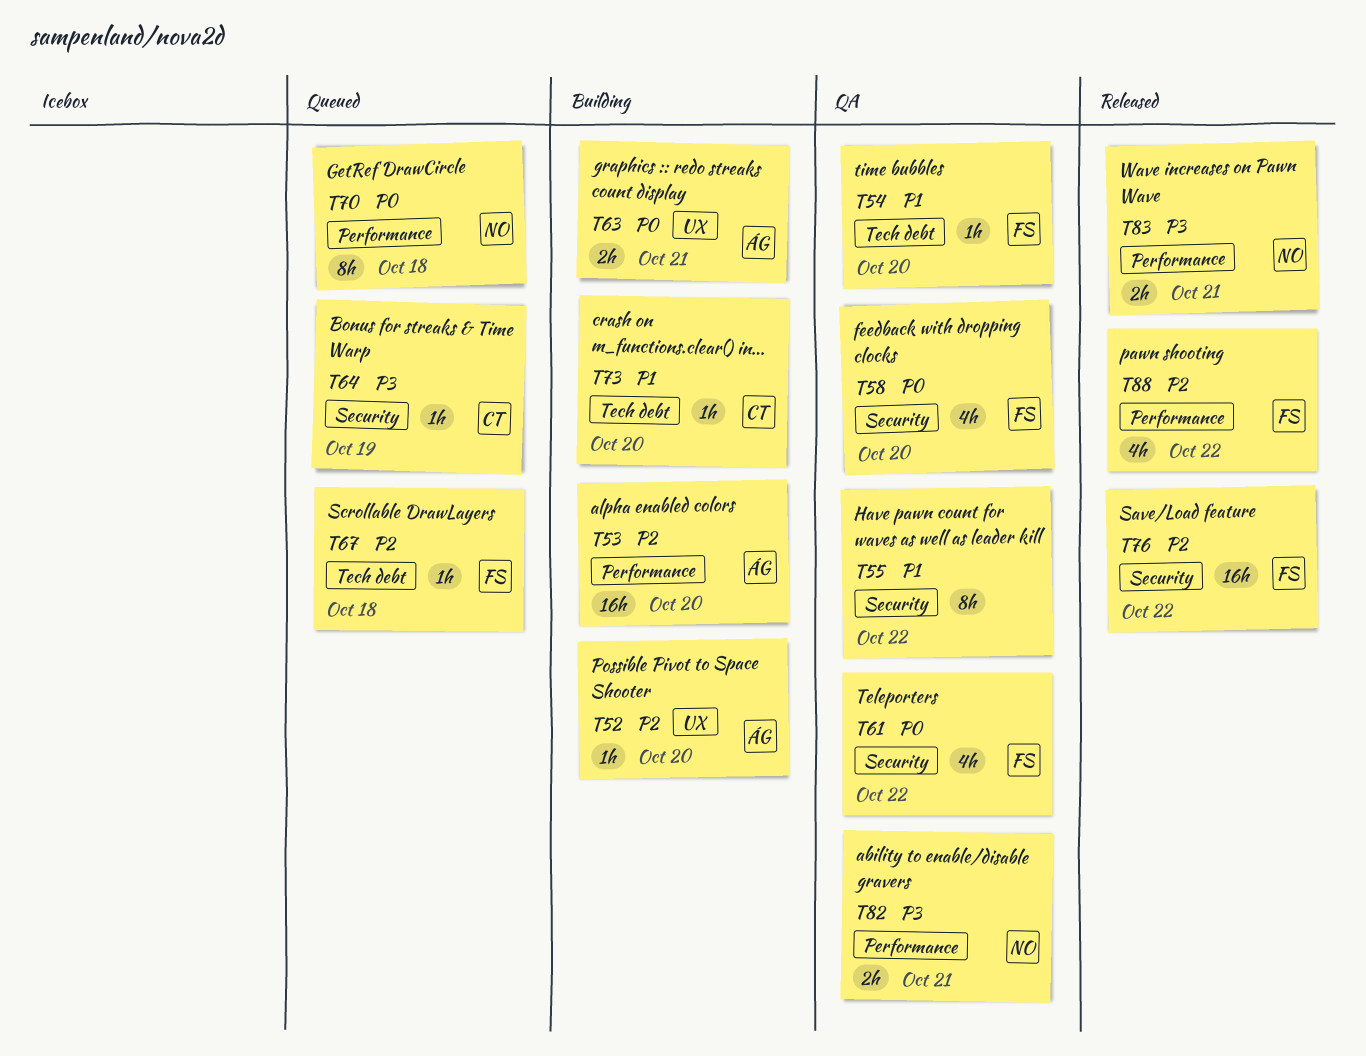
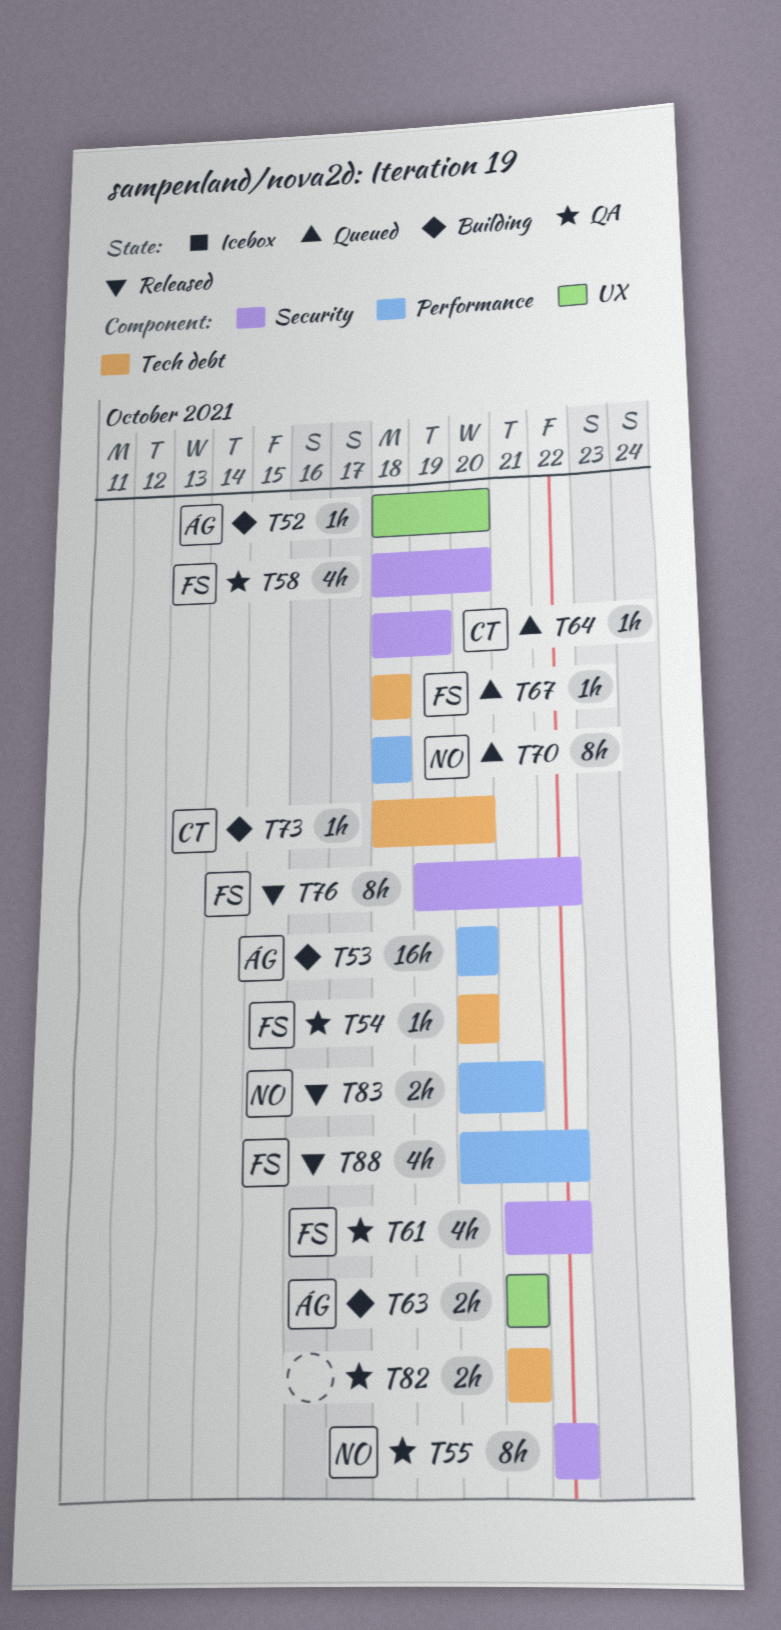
T55, owner: none -> NO
T76, estimate: 16h -> 8h
T82, owner: NO -> none
T82, label: Performance -> Tech debt

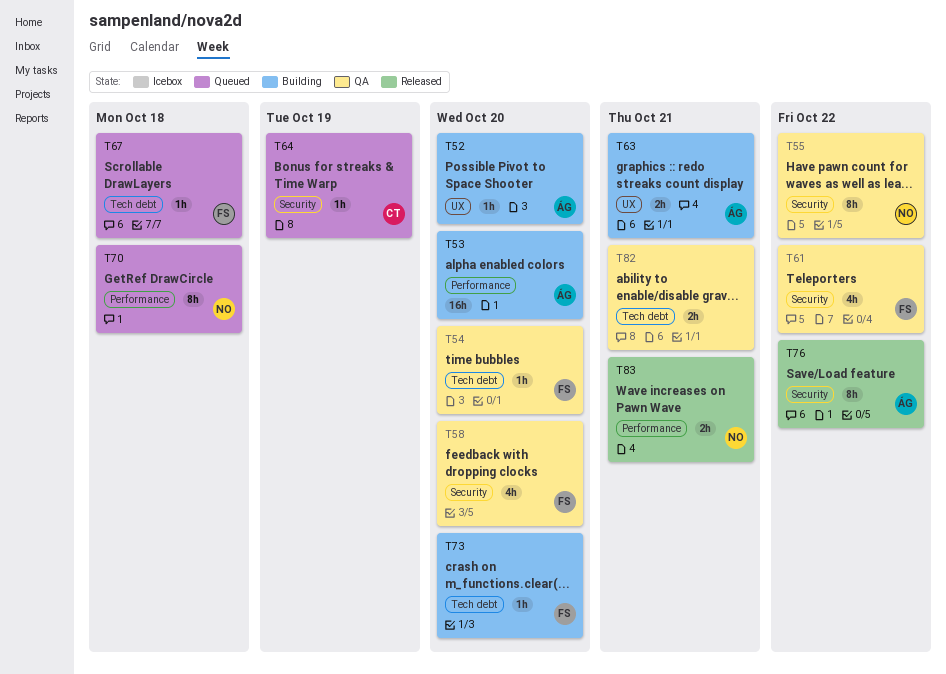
T73, owner: CT -> FS
T76, owner: FS -> ÁG
T88: present -> none

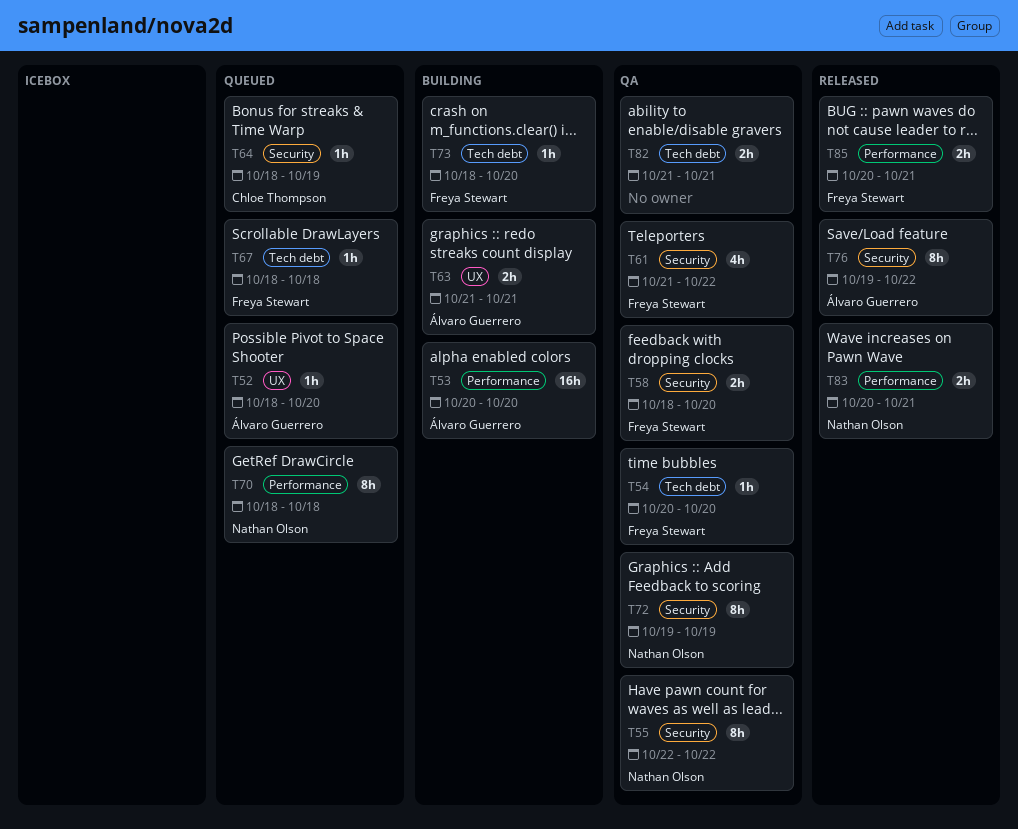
T52, status: Building -> Queued
T58, estimate: 4h -> 2h
T72: none -> present
T85: none -> present

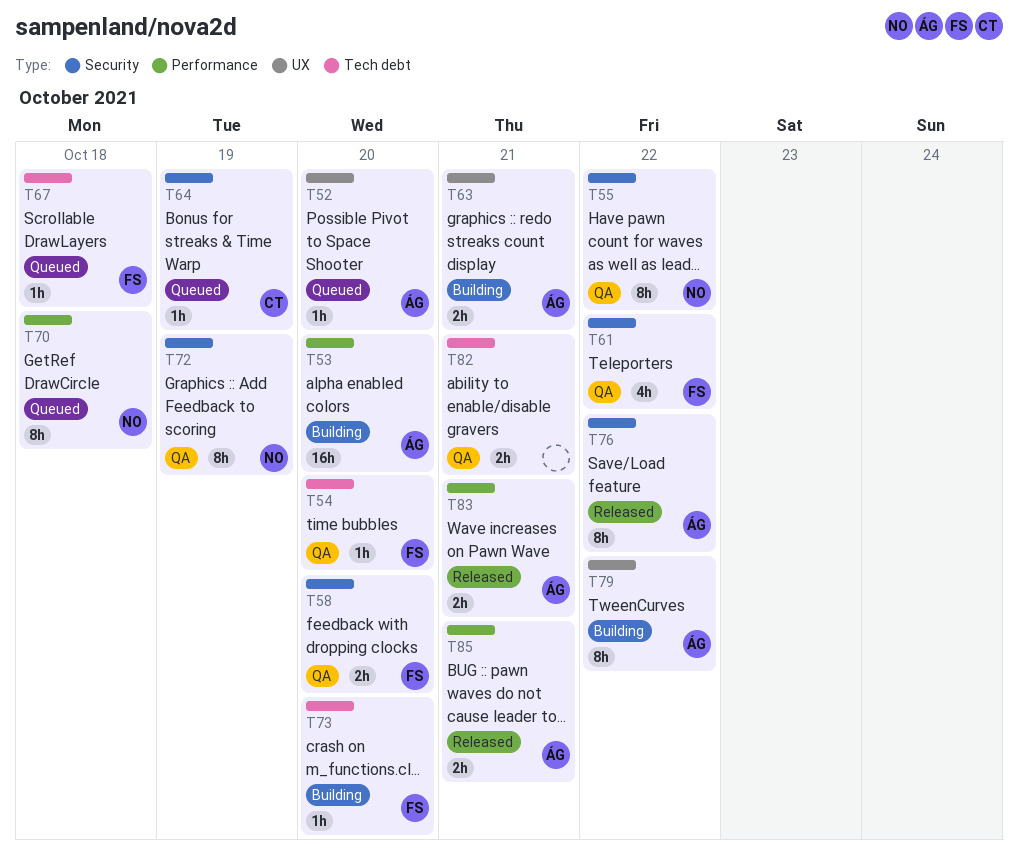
T79: none -> present
T83, owner: Nathan Olson -> Álvaro Guerrero
T85, owner: Freya Stewart -> Álvaro Guerrero

